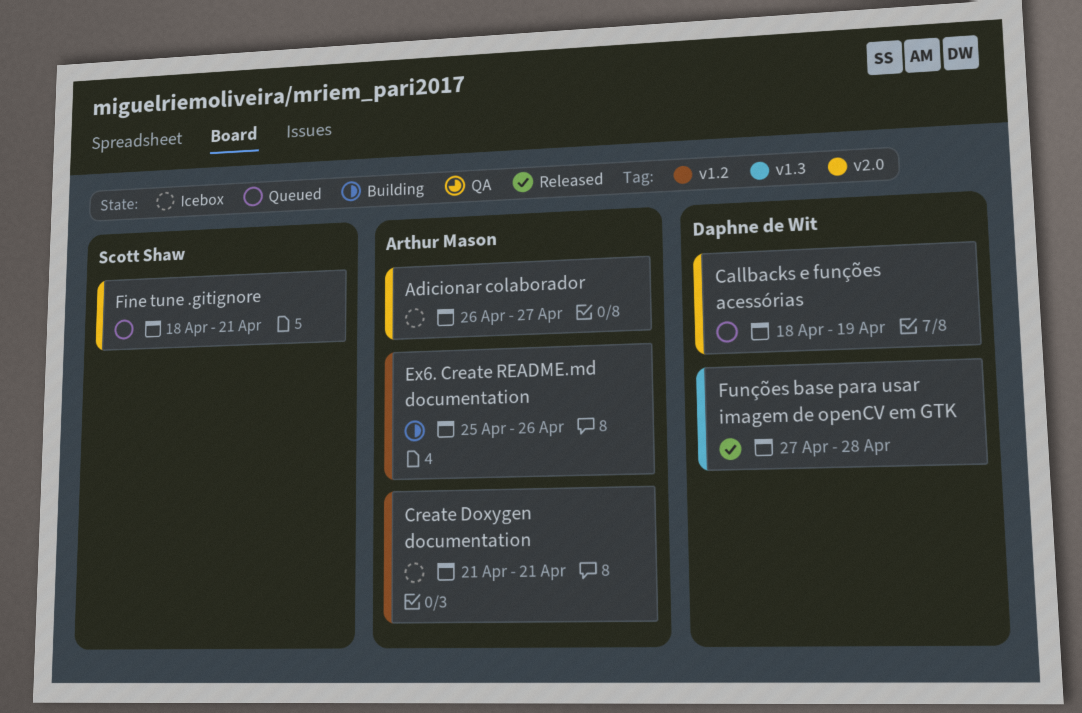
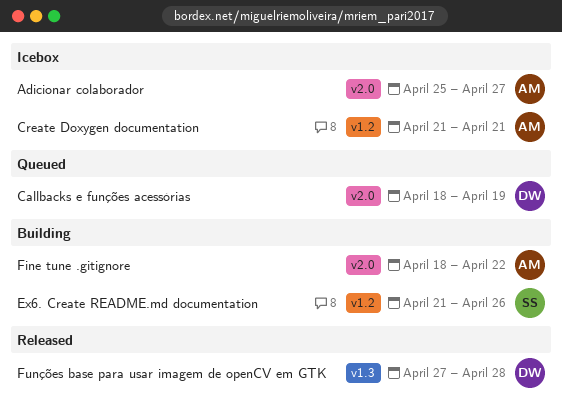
Adicionar colaborador, start: Apr 26 -> Apr 25
Ex6. Create README.md documentation, owner: Arthur Mason -> Scott Shaw
Ex6. Create README.md documentation, start: Apr 25 -> Apr 21
Fine tune .gitignore, status: Queued -> Building
Fine tune .gitignore, owner: Scott Shaw -> Arthur Mason
Fine tune .gitignore, due: Apr 21 -> Apr 22

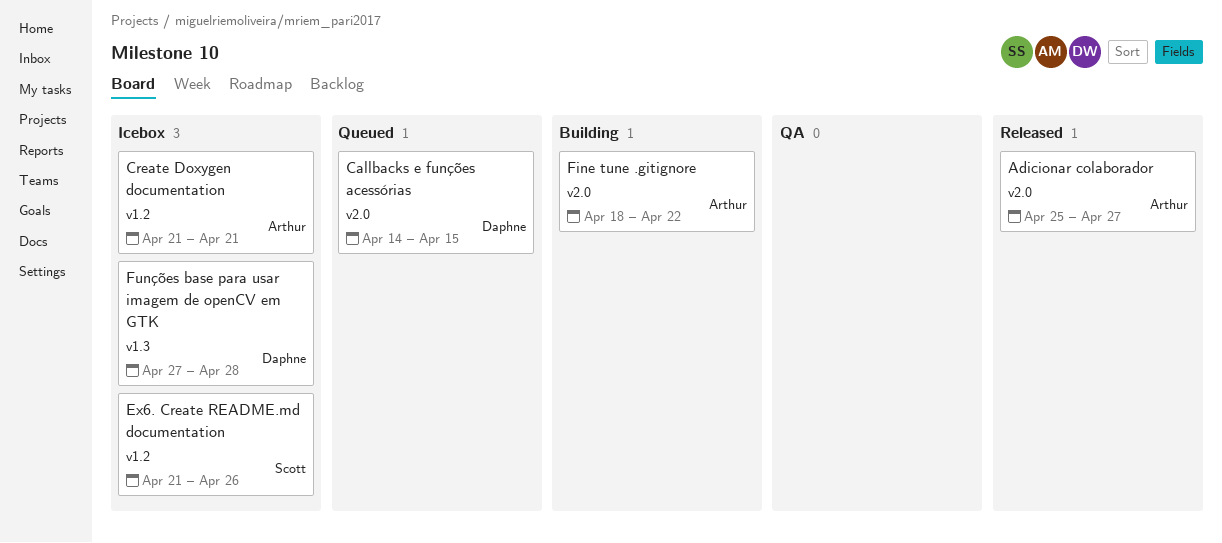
Adicionar colaborador, status: Icebox -> Released
Callbacks e funções acessórias, start: Apr 18 -> Apr 14
Callbacks e funções acessórias, due: Apr 19 -> Apr 15
Ex6. Create README.md documentation, status: Building -> Icebox
Funções base para usar imagem de openCV em GTK, status: Released -> Icebox

